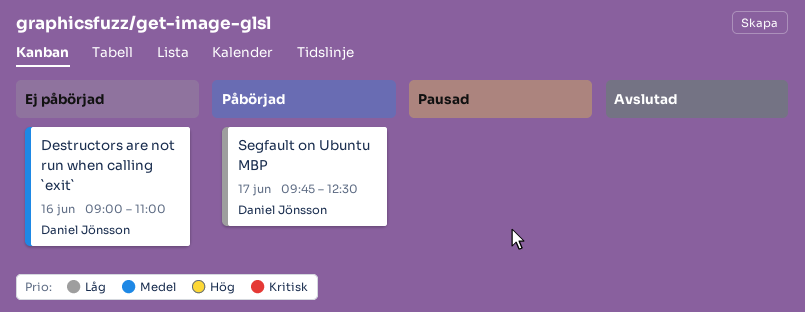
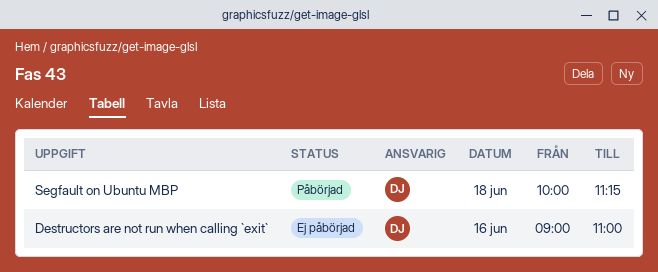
Segfault on Ubuntu MBP, day: Jun 17 -> Jun 18
Segfault on Ubuntu MBP, begins: 09:45 -> 10:00
Segfault on Ubuntu MBP, ends: 12:30 -> 11:15

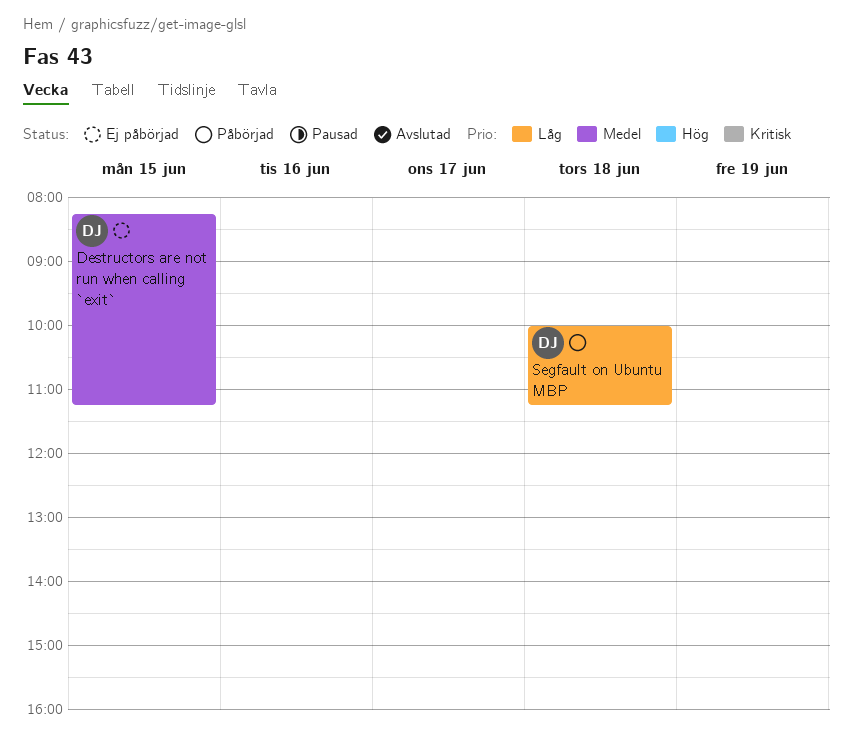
Destructors are not run when calling `exit`, day: Jun 16 -> Jun 15
Destructors are not run when calling `exit`, begins: 09:00 -> 08:15
Destructors are not run when calling `exit`, ends: 11:00 -> 11:15

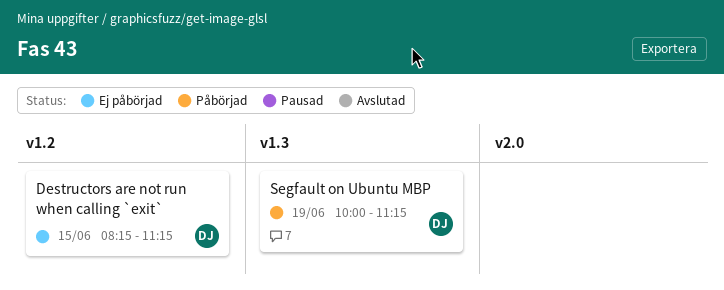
Segfault on Ubuntu MBP, day: Jun 18 -> Jun 19

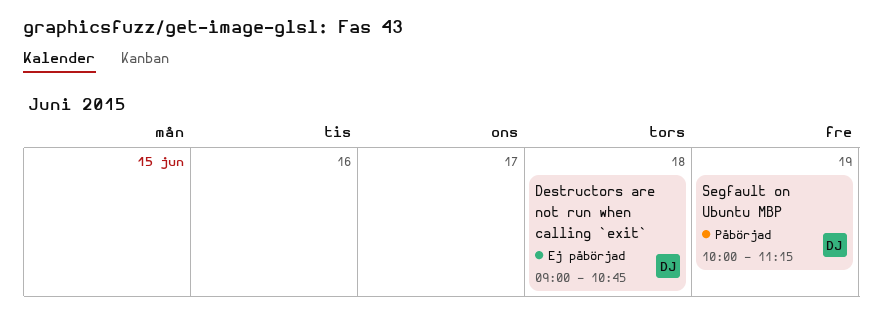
Destructors are not run when calling `exit`, day: Jun 15 -> Jun 18
Destructors are not run when calling `exit`, begins: 08:15 -> 09:00
Destructors are not run when calling `exit`, ends: 11:15 -> 10:45

